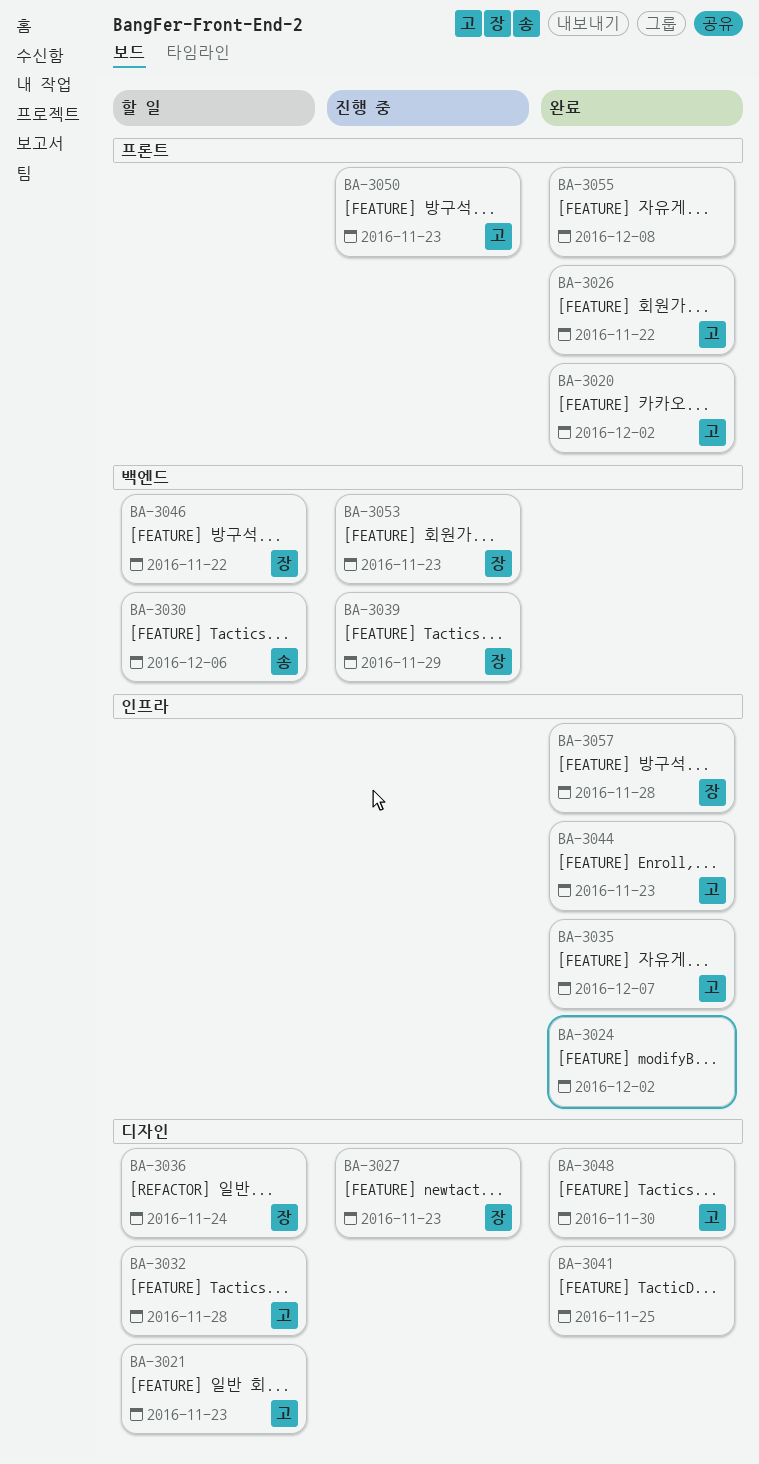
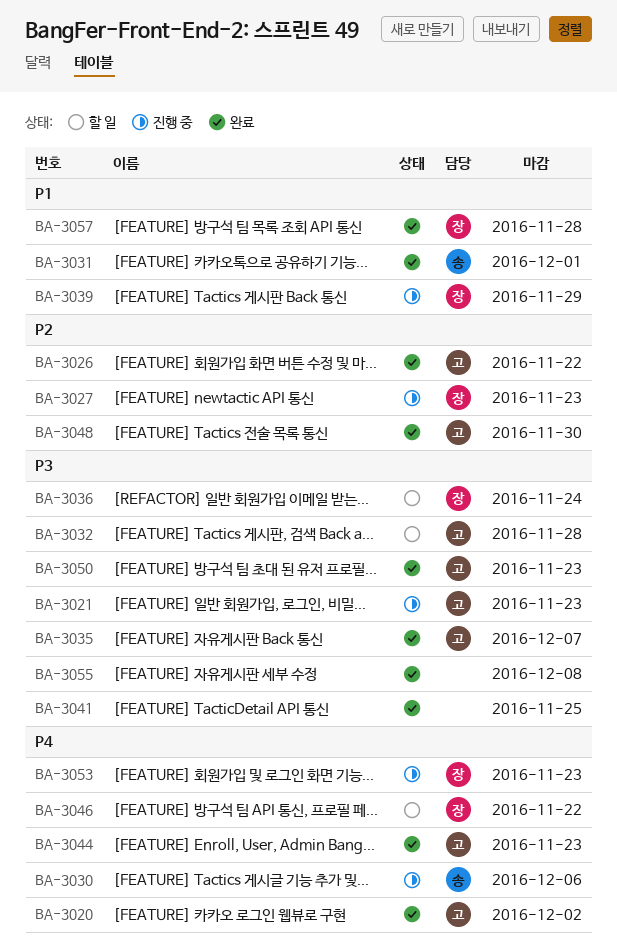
BA-3021, status: 할 일 -> 진행 중
BA-3024: present -> none
BA-3030, status: 할 일 -> 진행 중
BA-3031: none -> present
BA-3050, status: 진행 중 -> 완료

